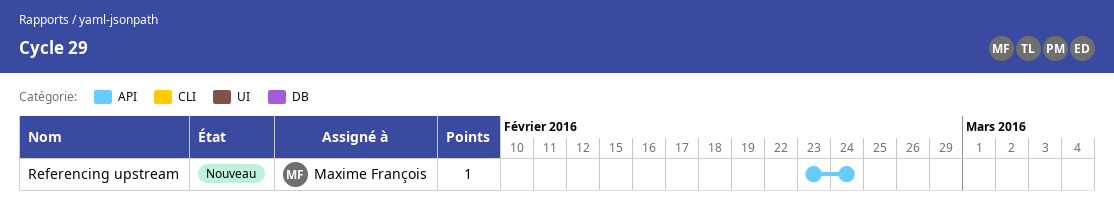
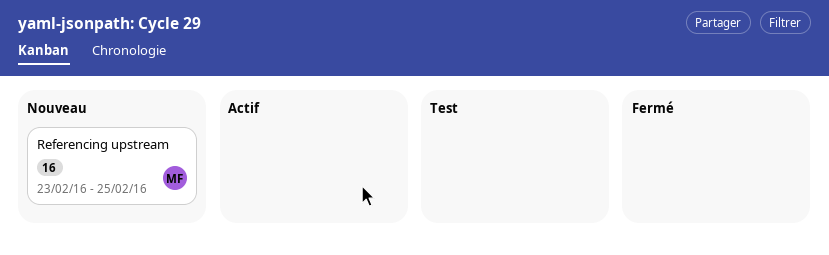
Referencing upstream, estimate: 1 -> 16
Referencing upstream, due: Feb 24 -> Feb 25

